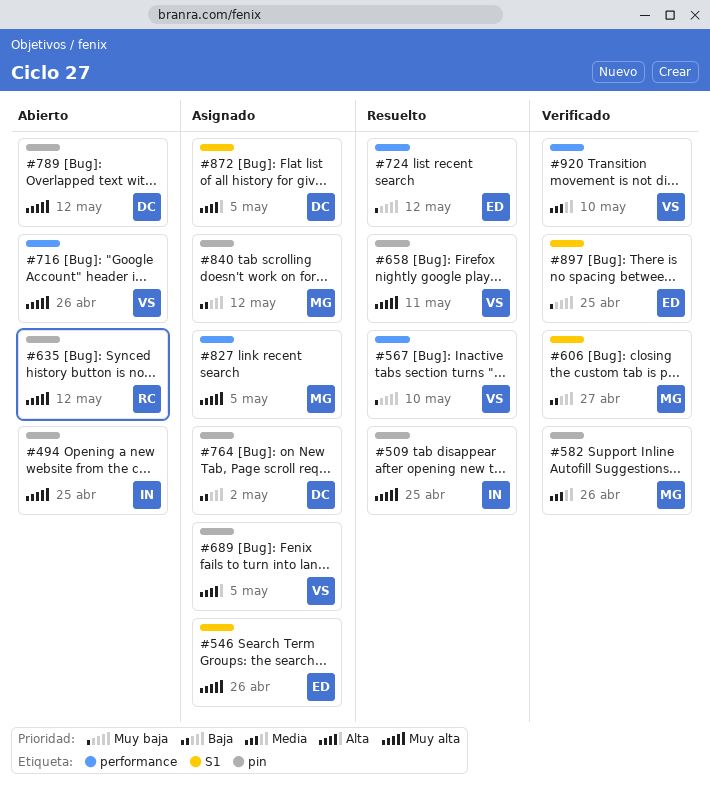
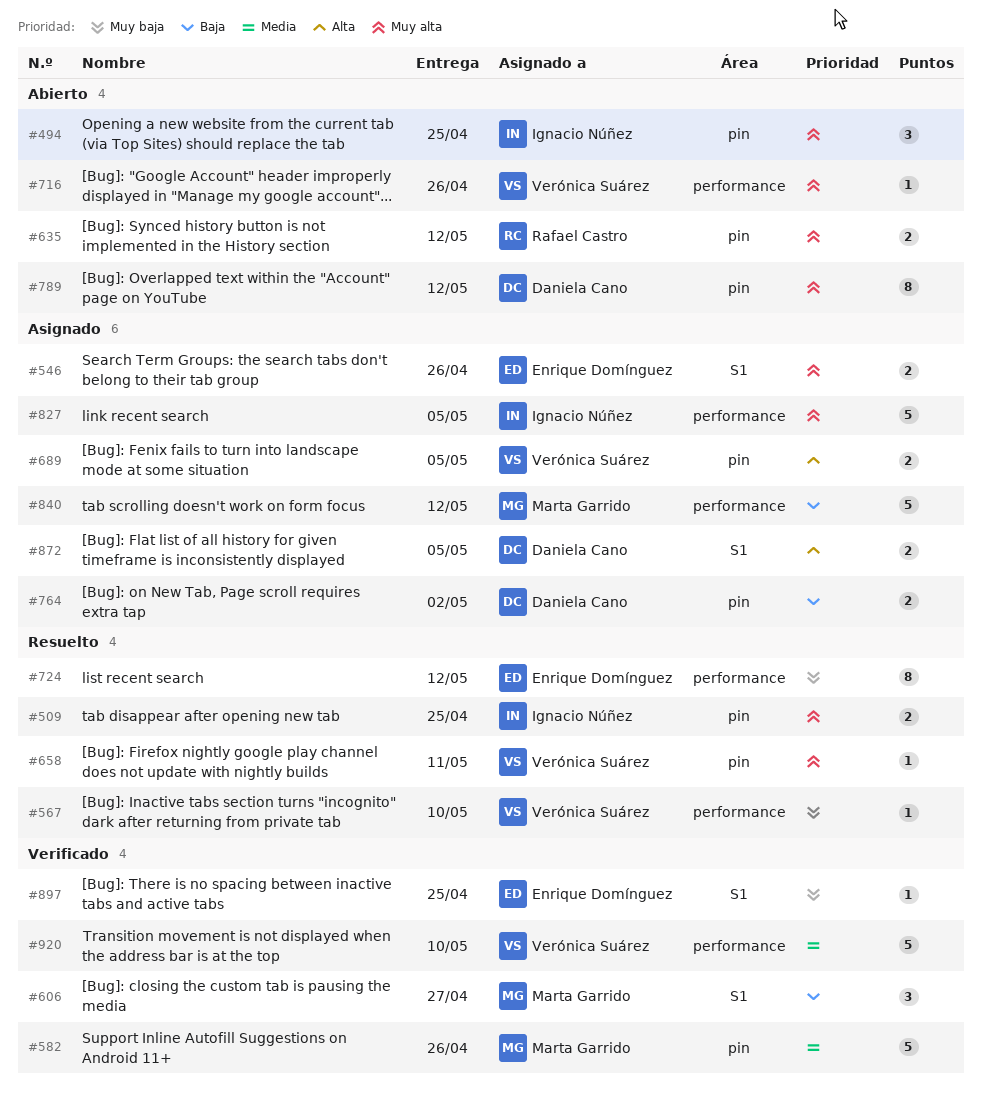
#827, owner: Marta Garrido -> Ignacio Núñez
#840, label: pin -> performance

